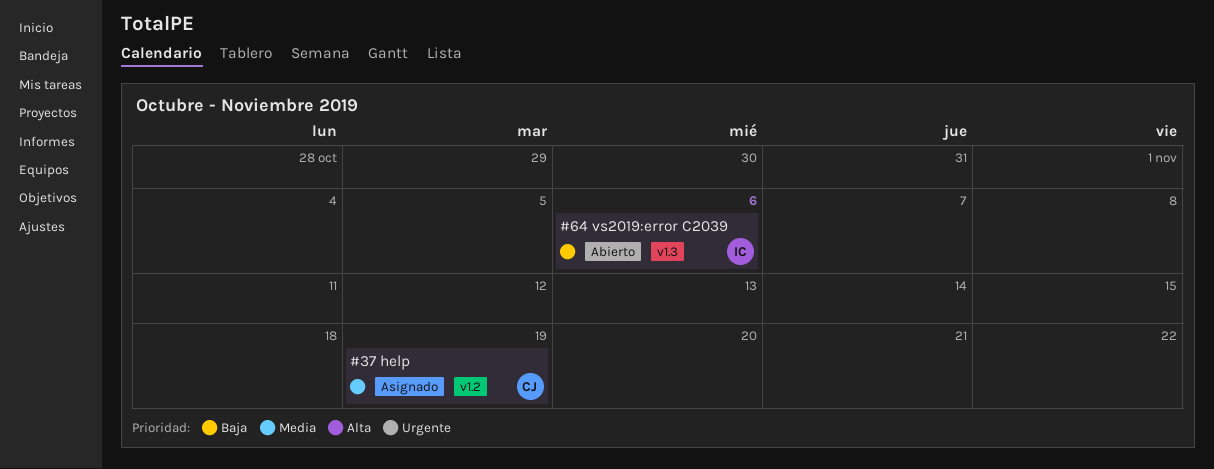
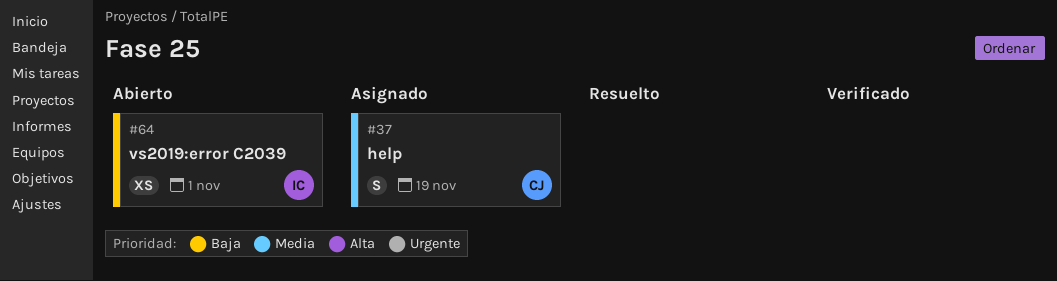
#64, due: Nov 6 -> Nov 1

